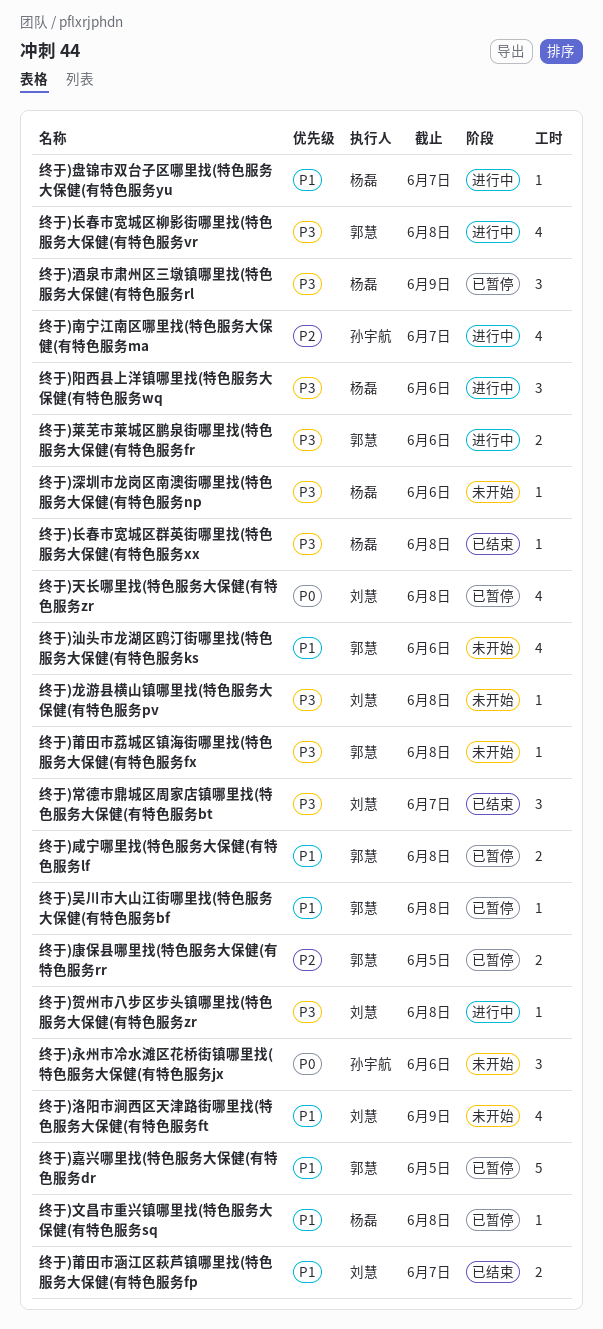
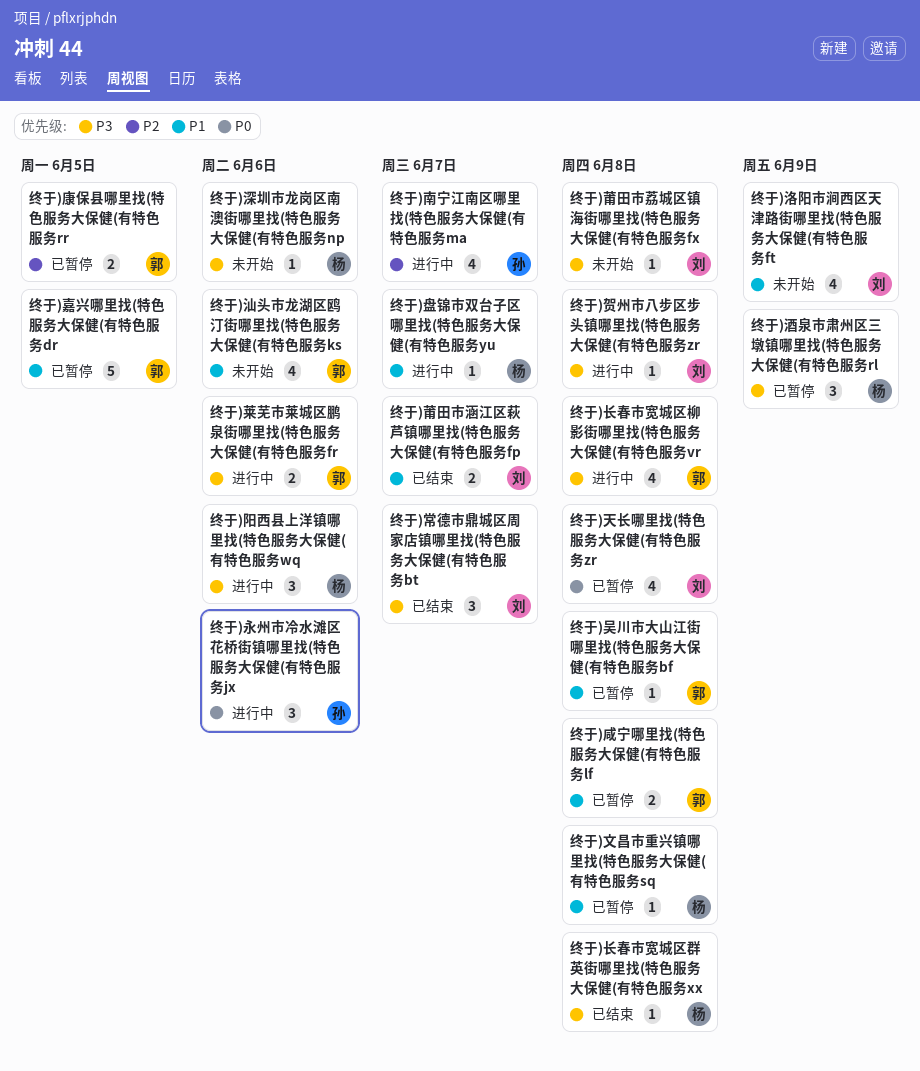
终于)永州市冷水滩区花桥街镇哪里找(特色服务大保健(有特色服务jx, status: 未开始 -> 进行中
终于)莆田市荔城区镇海街哪里找(特色服务大保健(有特色服务fx, owner: 郭慧 -> 刘慧
终于)龙游县横山镇哪里找(特色服务大保健(有特色服务pv: present -> none

